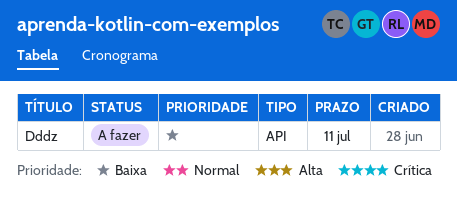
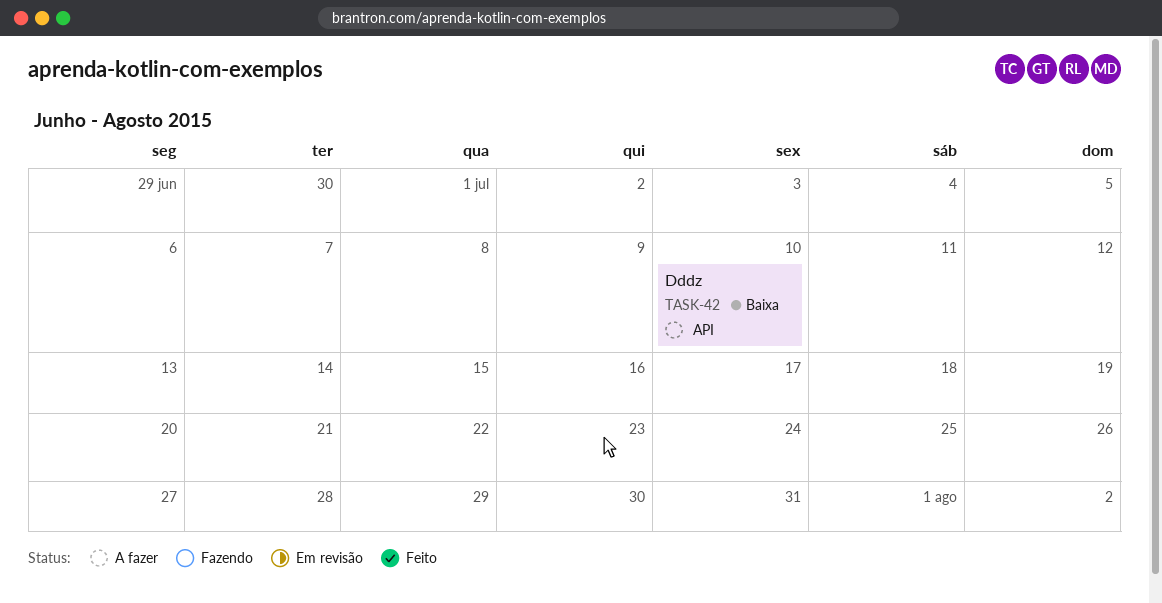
Dddz, due: Jul 11 -> Jul 10

